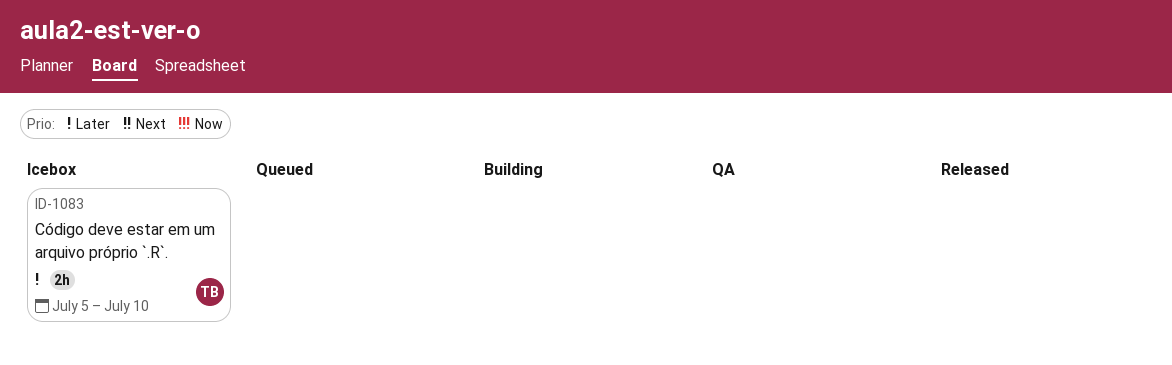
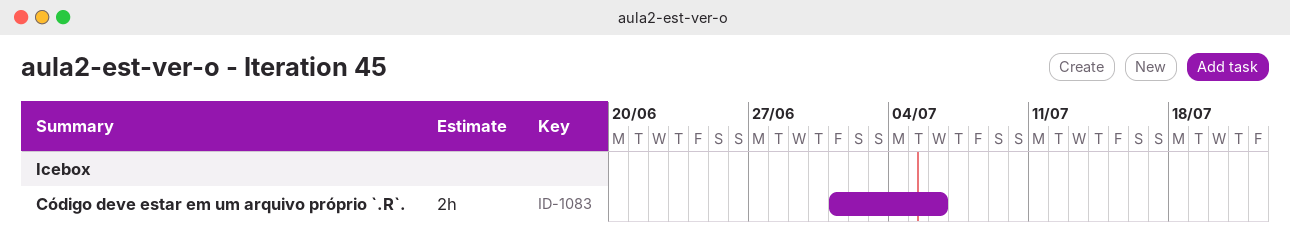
ID-1083, start: Jul 5 -> Jul 1
ID-1083, due: Jul 10 -> Jul 6

